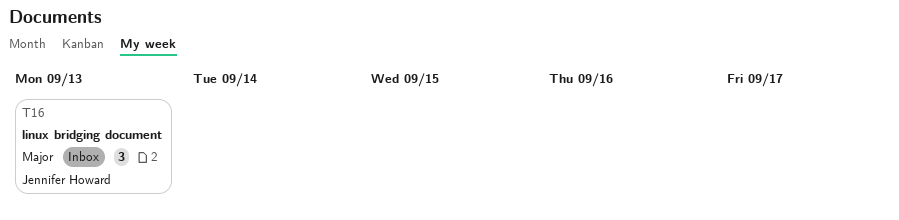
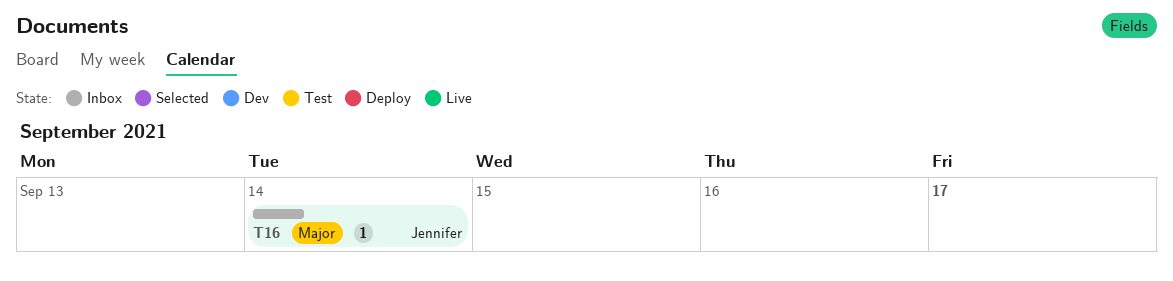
T16, estimate: 3 -> 1
T16, due: Sep 13 -> Sep 14

